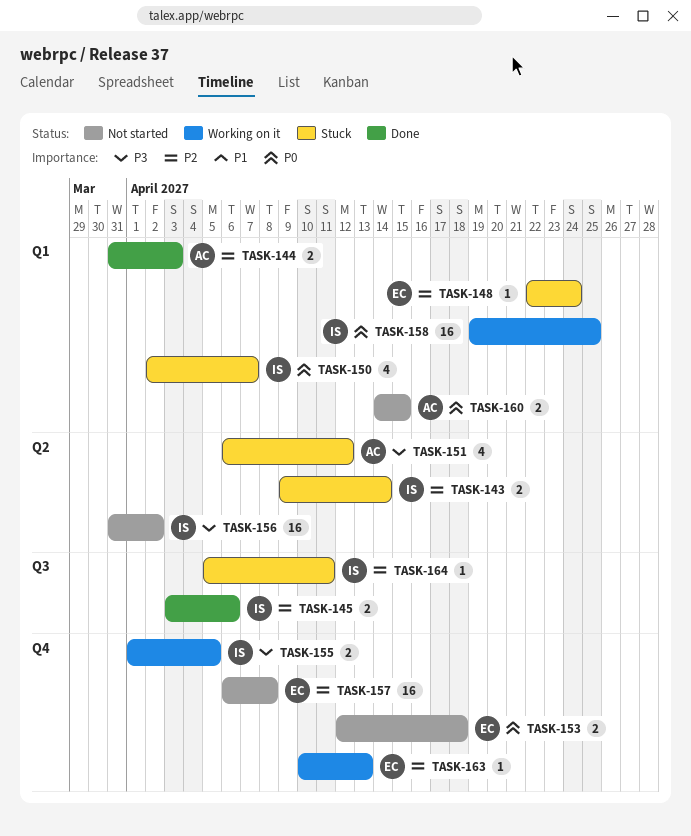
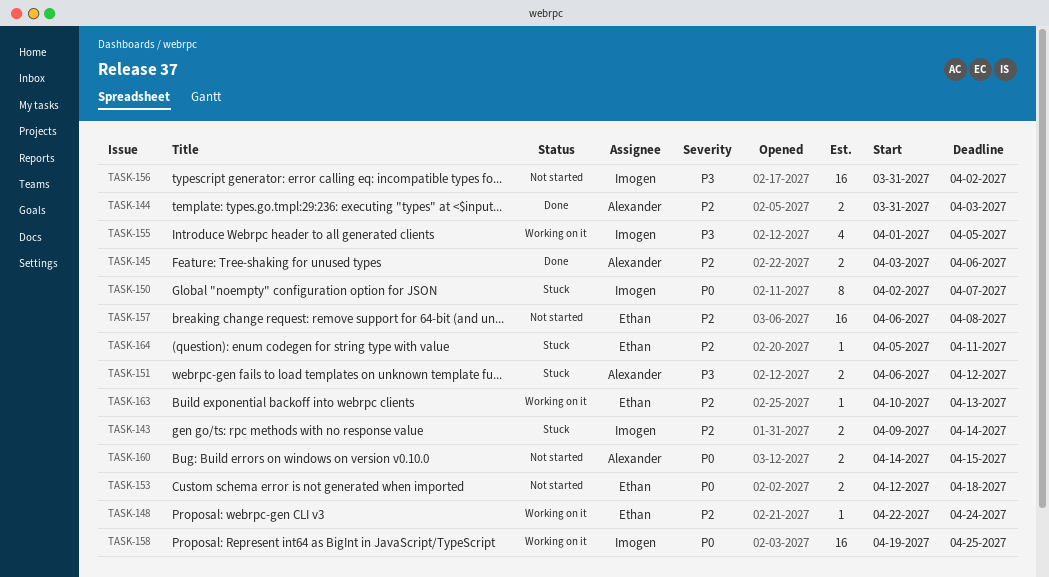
TASK-145, owner: Imogen -> Alexander
TASK-148, status: Stuck -> Working on it
TASK-150, estimate: 4 -> 8
TASK-151, estimate: 4 -> 2
TASK-155, estimate: 2 -> 4
TASK-164, owner: Imogen -> Ethan

